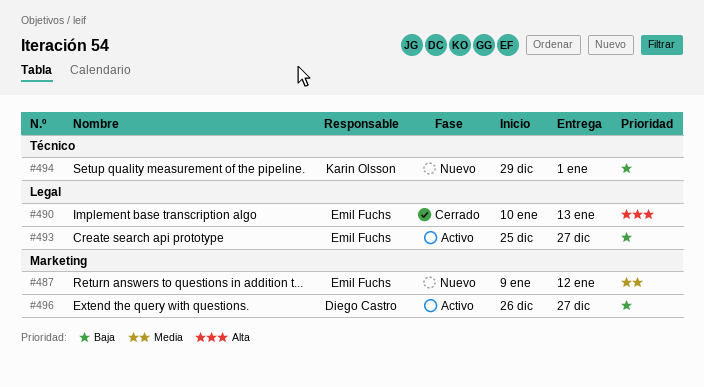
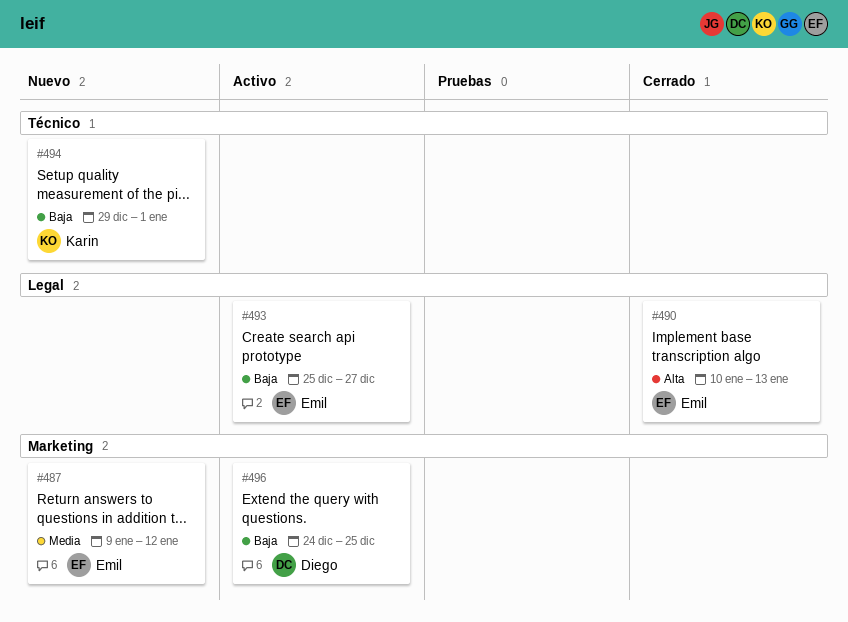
#496, start: Dec 26 -> Dec 24
#496, due: Dec 27 -> Dec 25

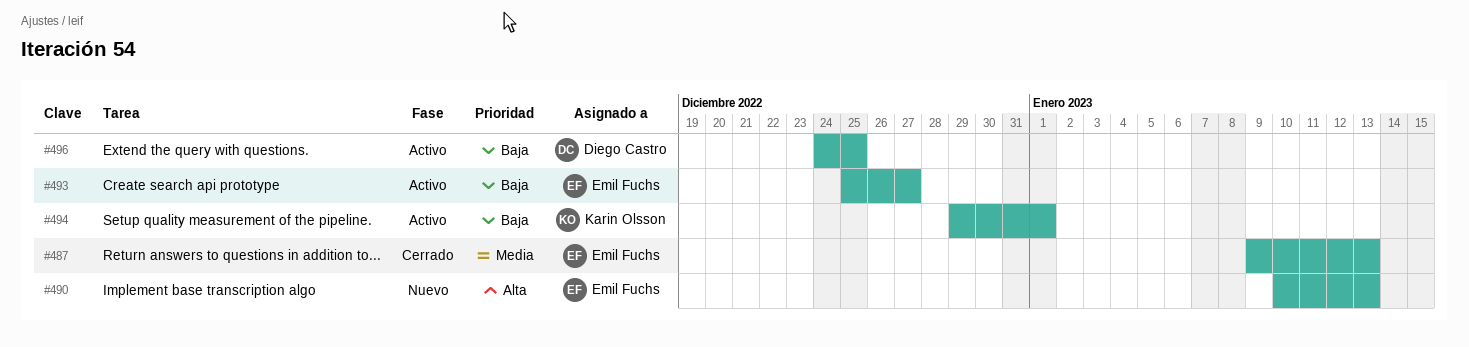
#487, status: Nuevo -> Cerrado
#487, due: Jan 12 -> Jan 13
#490, status: Cerrado -> Nuevo
#494, status: Nuevo -> Activo

